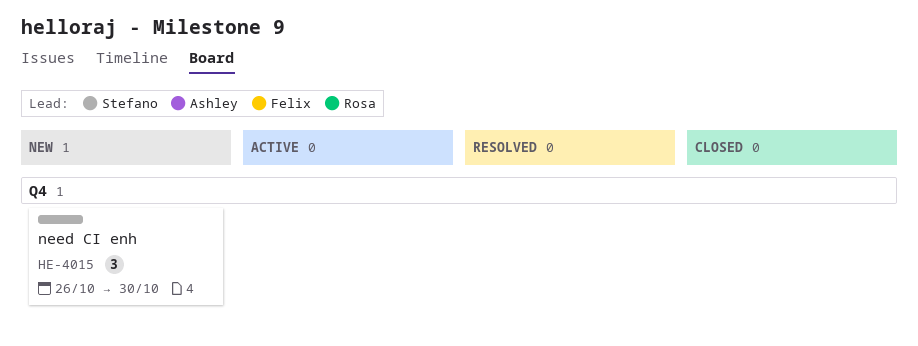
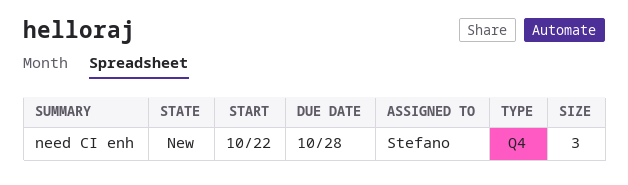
need CI enh, start: Oct 26 -> Oct 22
need CI enh, due: Oct 30 -> Oct 28

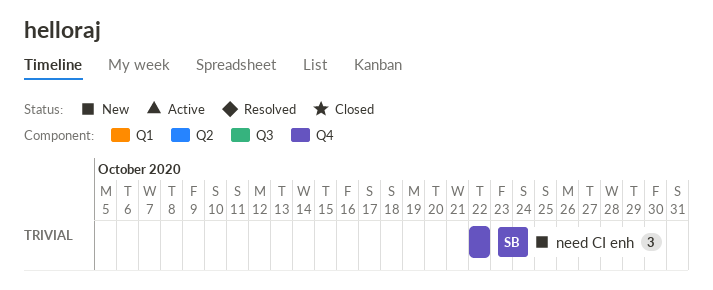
need CI enh, due: Oct 28 -> Oct 22

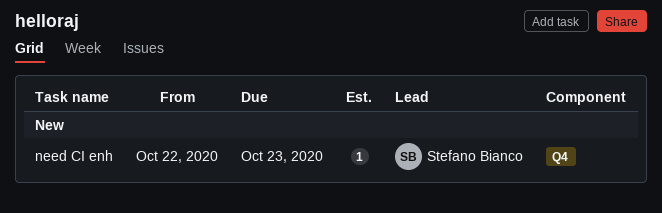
need CI enh, estimate: 3 -> 1
need CI enh, due: Oct 22 -> Oct 23

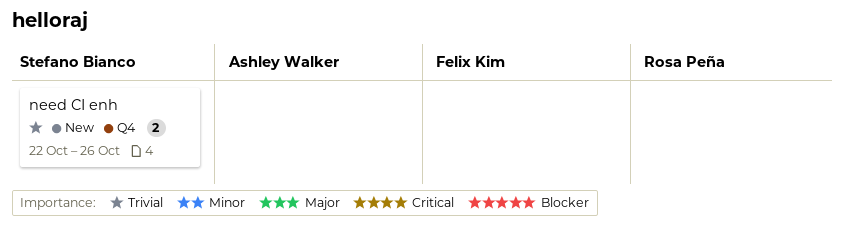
need CI enh, estimate: 1 -> 2
need CI enh, due: Oct 23 -> Oct 26

